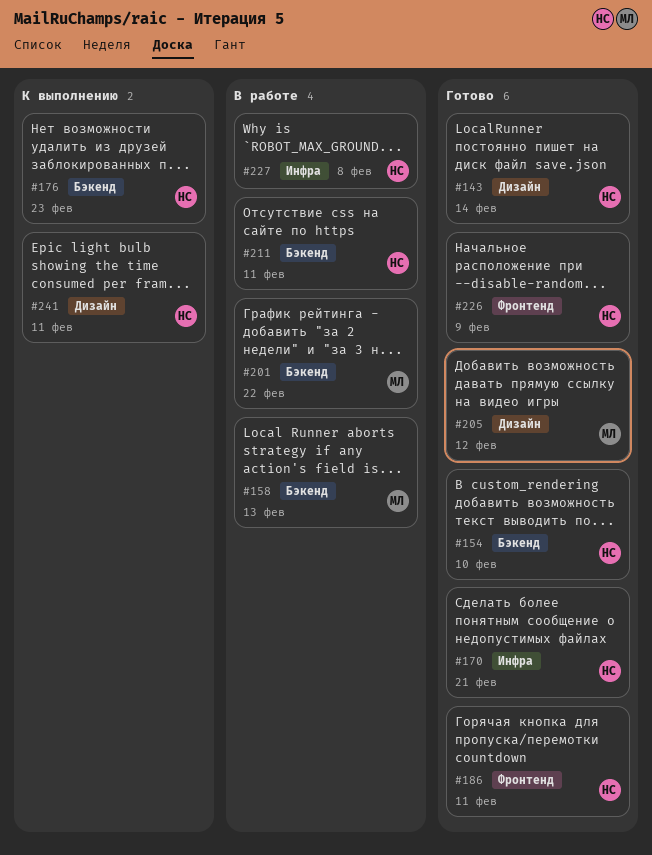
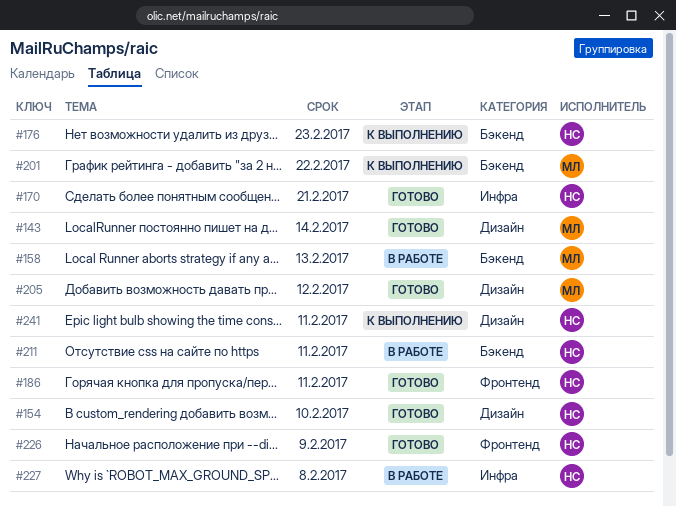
#143, owner: НС -> МЛ
#154, label: Бэкенд -> Дизайн
#201, status: В работе -> К выполнению

